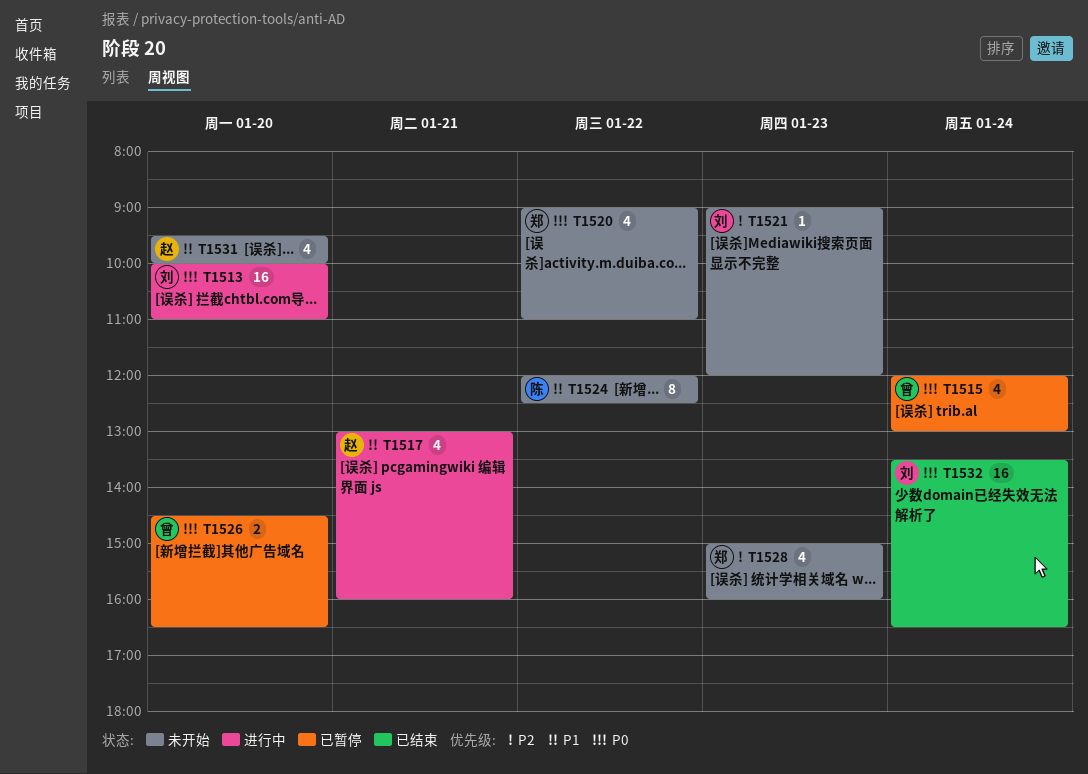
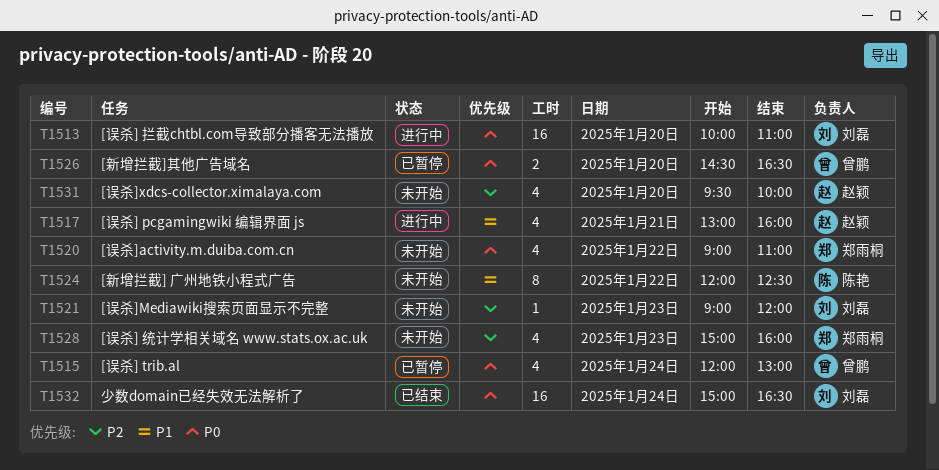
T1531, priority: P1 -> P2
T1532, begins: 13:30 -> 15:00

